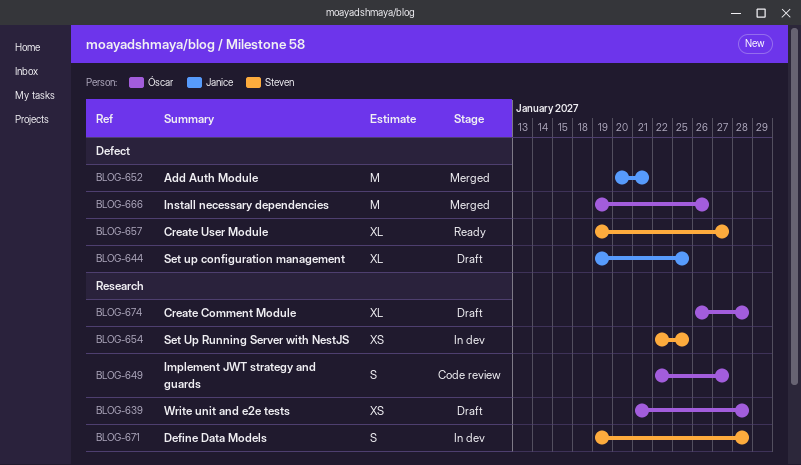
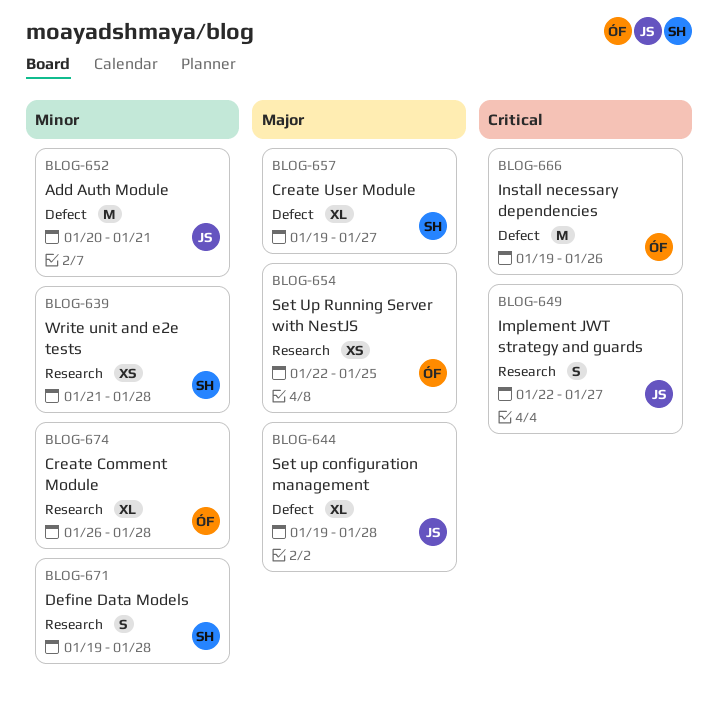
BLOG-639, owner: Óscar -> Steven
BLOG-644, due: Jan 25 -> Jan 28
BLOG-649, owner: Óscar -> Janice
BLOG-654, owner: Steven -> Óscar

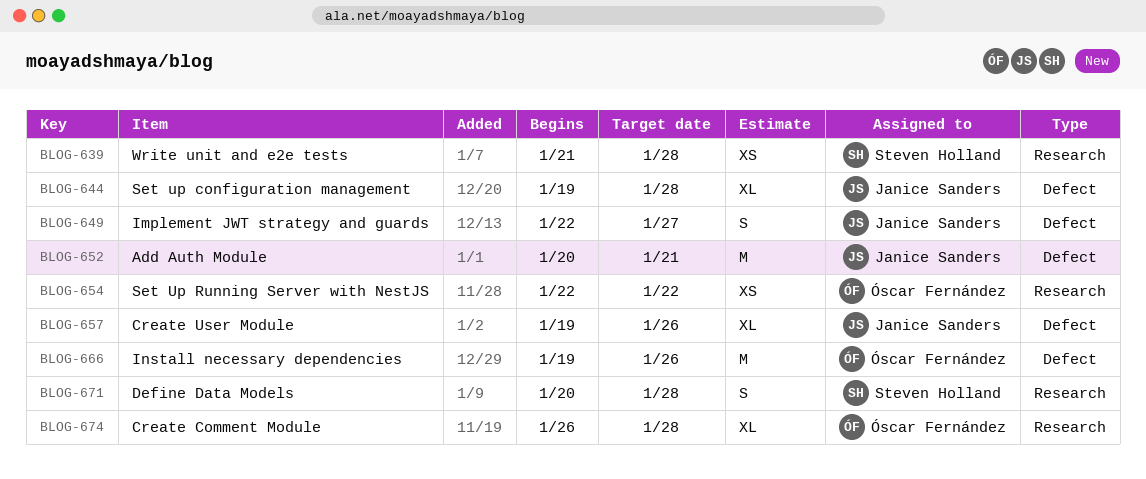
BLOG-649, label: Research -> Defect
BLOG-654, due: Jan 25 -> Jan 22
BLOG-657, owner: Steven Holland -> Janice Sanders
BLOG-657, due: Jan 27 -> Jan 26
BLOG-671, start: Jan 19 -> Jan 20

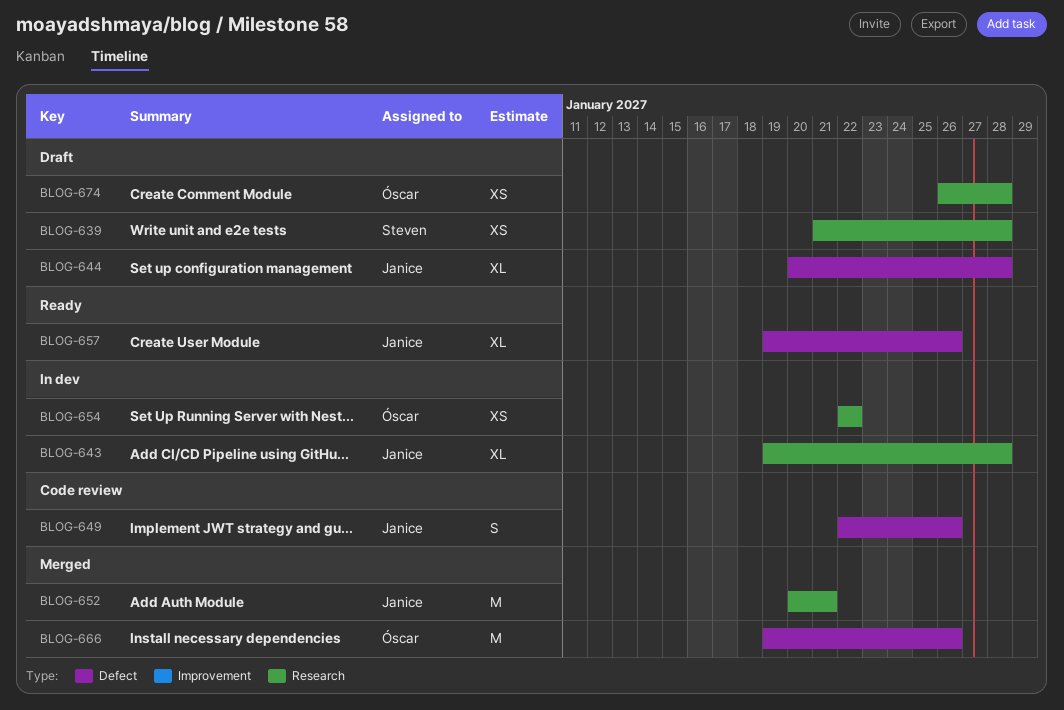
BLOG-643: none -> present
BLOG-644, start: Jan 19 -> Jan 20
BLOG-649, due: Jan 27 -> Jan 26
BLOG-652, label: Defect -> Research
BLOG-671: present -> none
BLOG-674, estimate: XL -> XS

